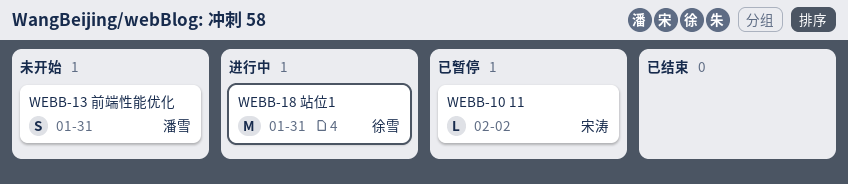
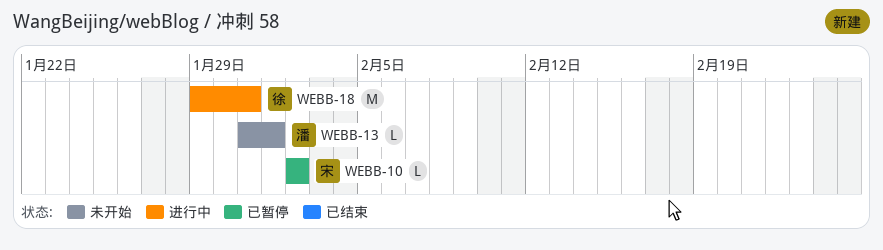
WEBB-13, estimate: S -> L
WEBB-13, due: Jan 31 -> Feb 1

